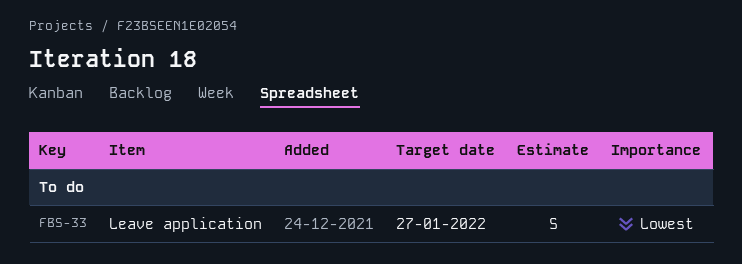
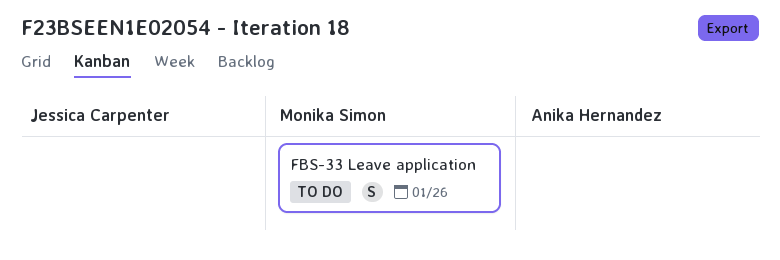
FBS-33, due: Jan 27 -> Jan 26

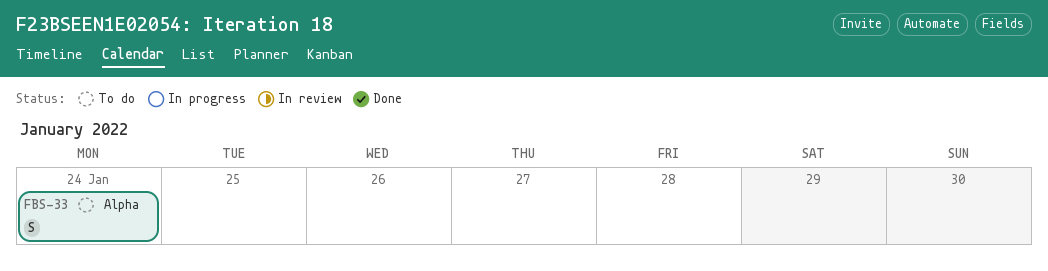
FBS-33, due: Jan 26 -> Jan 24

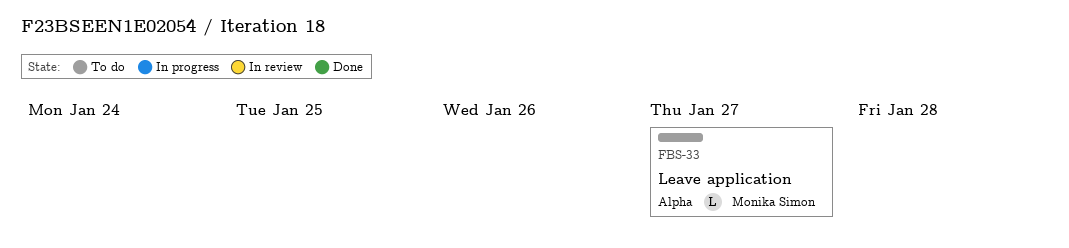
FBS-33, estimate: S -> L
FBS-33, due: Jan 24 -> Jan 27

